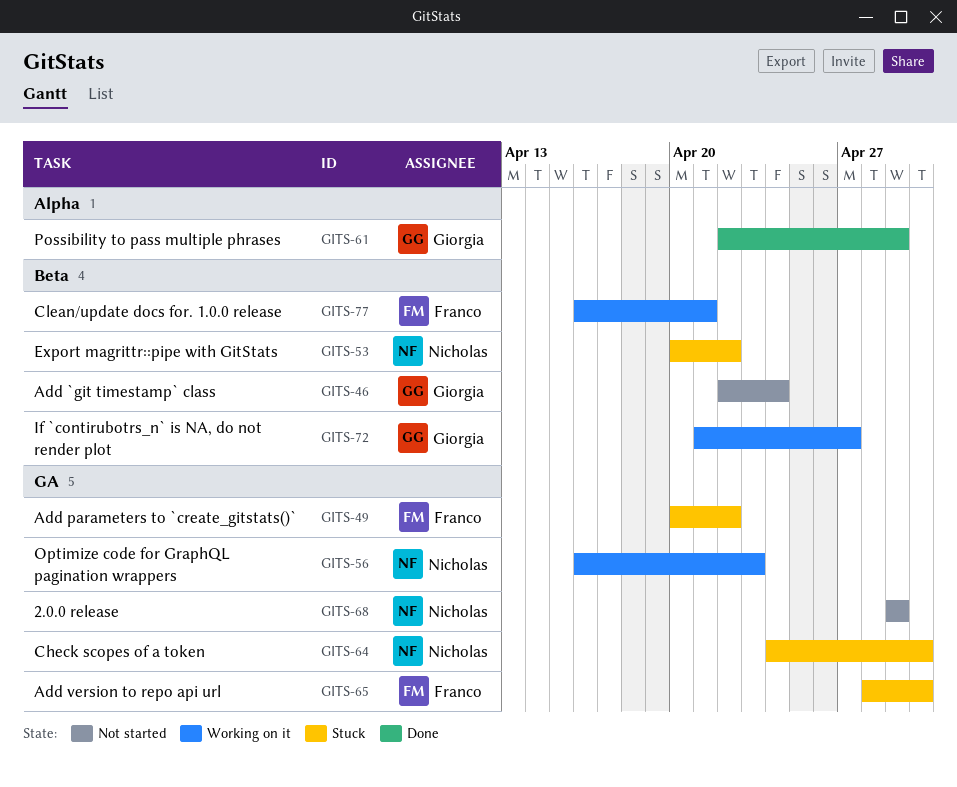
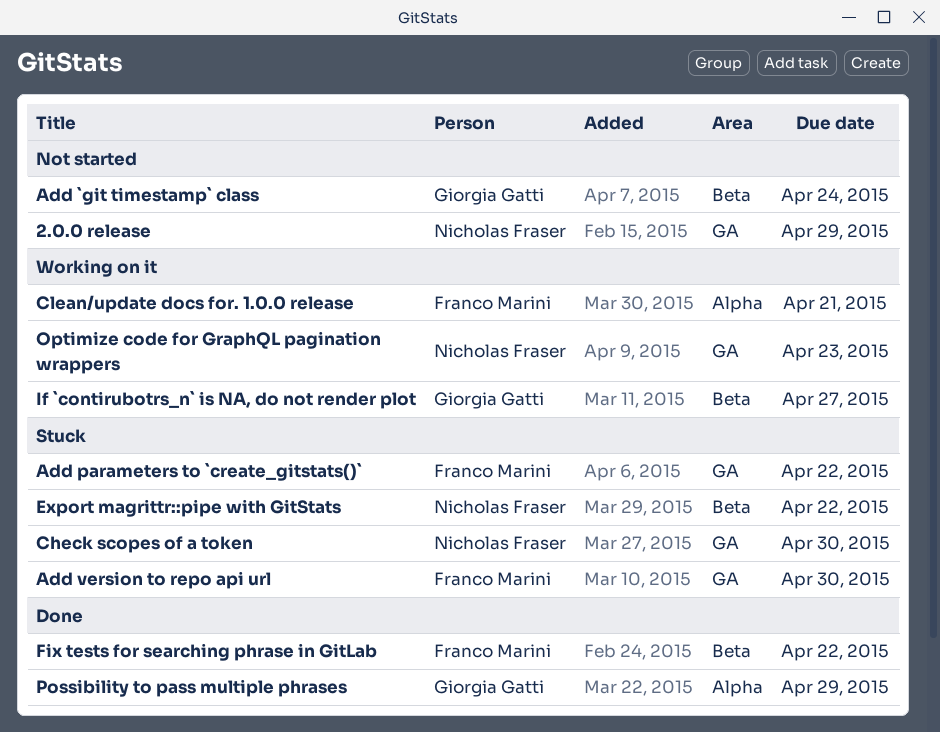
Clean/update docs for. 1.0.0 release, label: Beta -> Alpha
Fix tests for searching phrase in GitLab: none -> present

